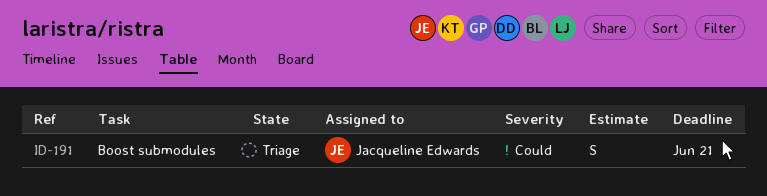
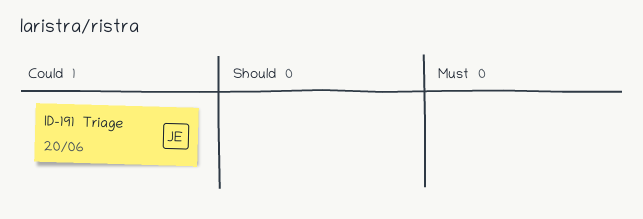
ID-191, due: Jun 21 -> Jun 20

